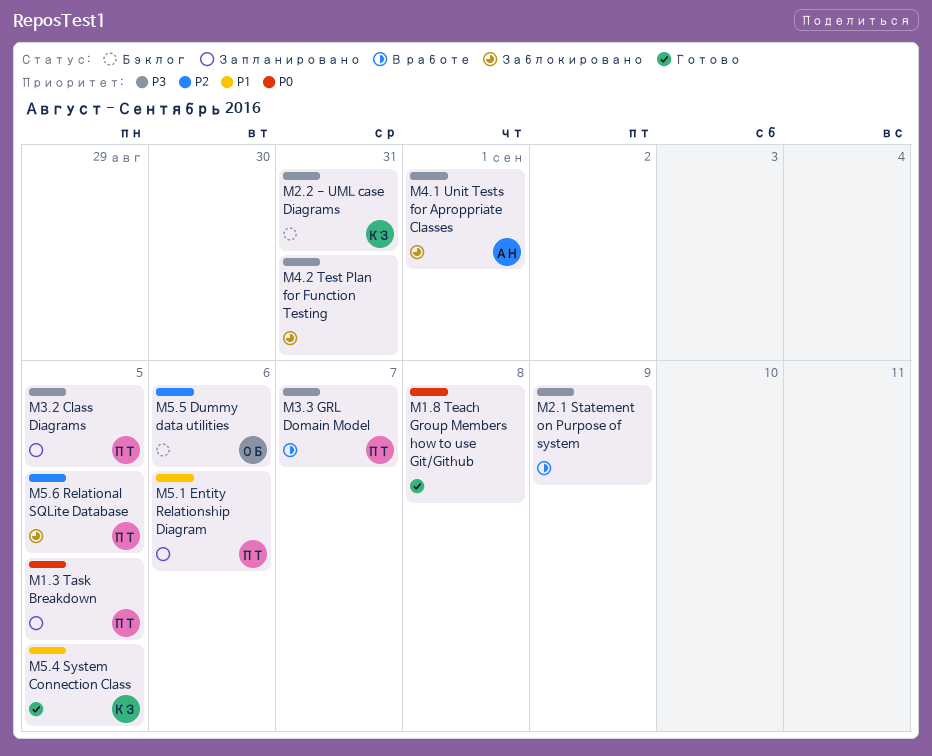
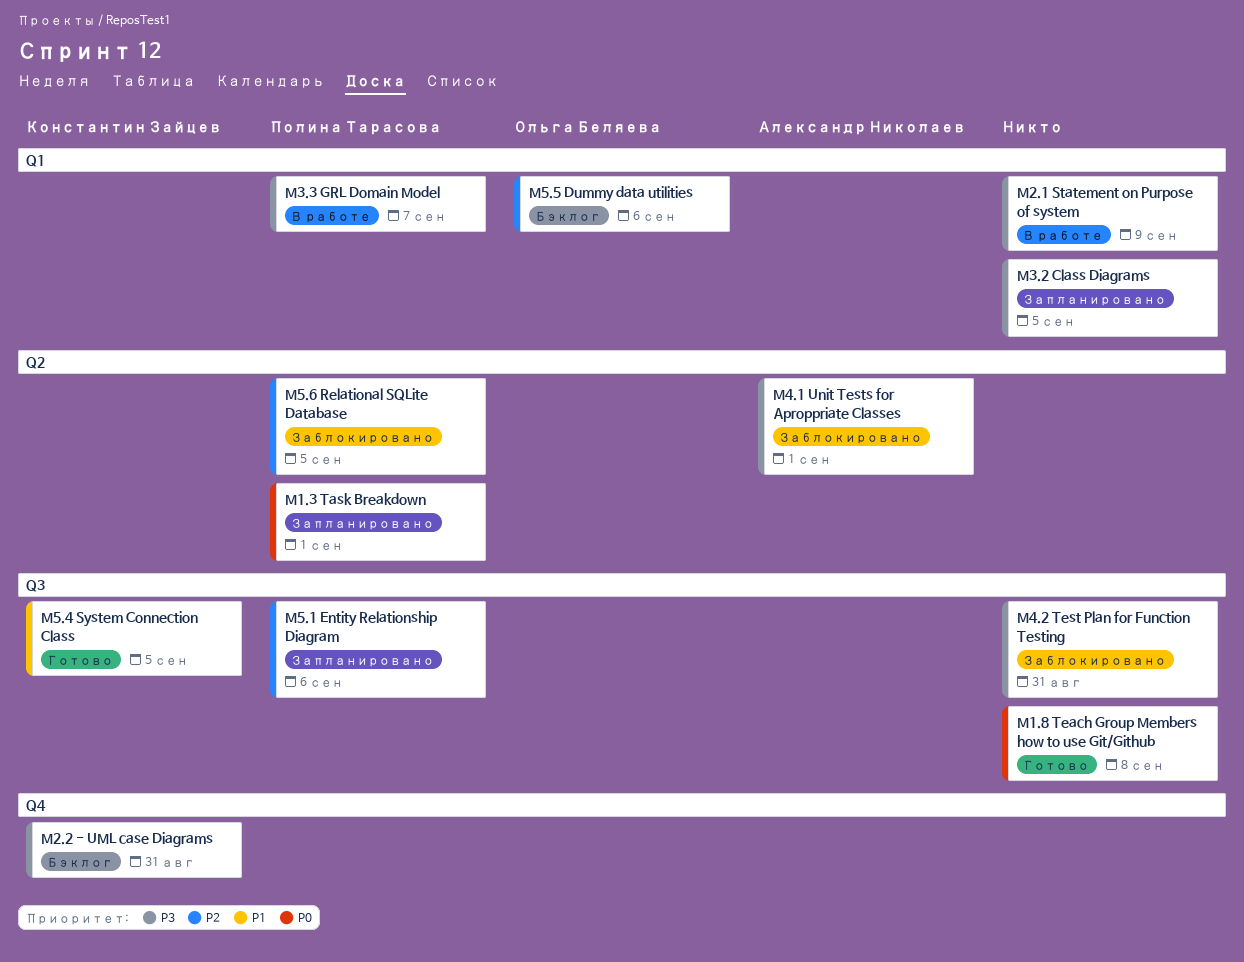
M1.3 Task Breakdown, due: Sep 5 -> Sep 1
M3.2 Class Diagrams, owner: Полина Тарасова -> none
M5.1 Entity Relationship Diagram, priority: P1 -> P2

